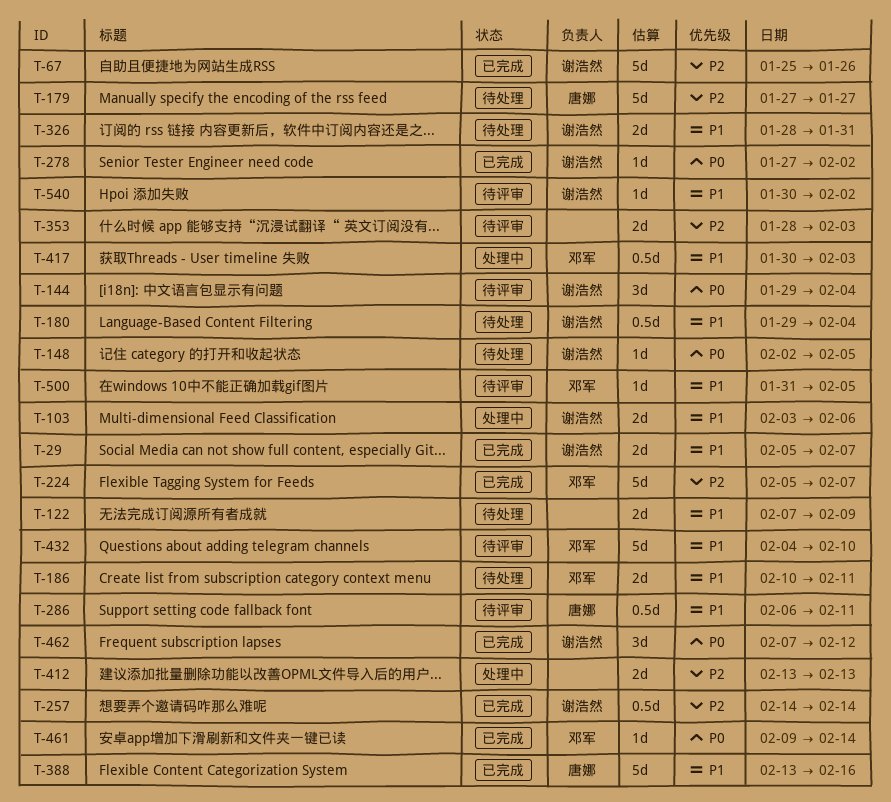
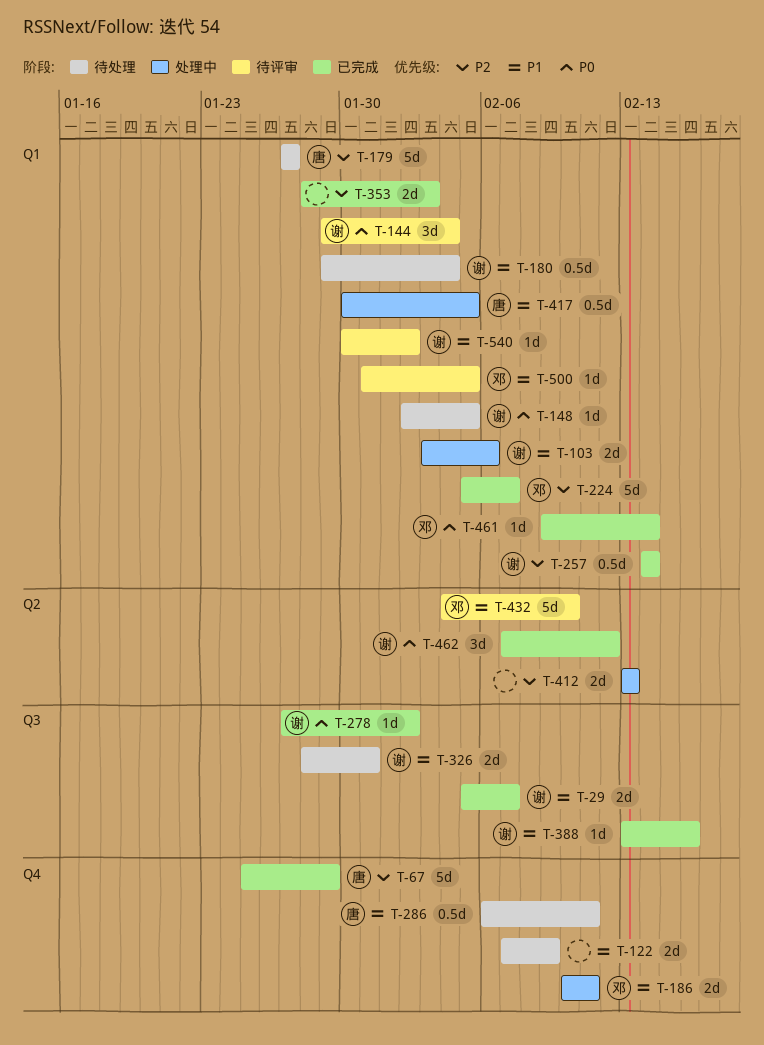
T-67, owner: 谢浩然 -> 唐娜
T-67, due: Jan 26 -> Jan 29
T-186, status: 待处理 -> 处理中
T-286, status: 待评审 -> 待处理
T-353, status: 待评审 -> 已完成
T-388, owner: 唐娜 -> 谢浩然
T-388, estimate: 5d -> 1d
T-417, owner: 邓军 -> 唐娜
T-417, due: Feb 3 -> Feb 5

